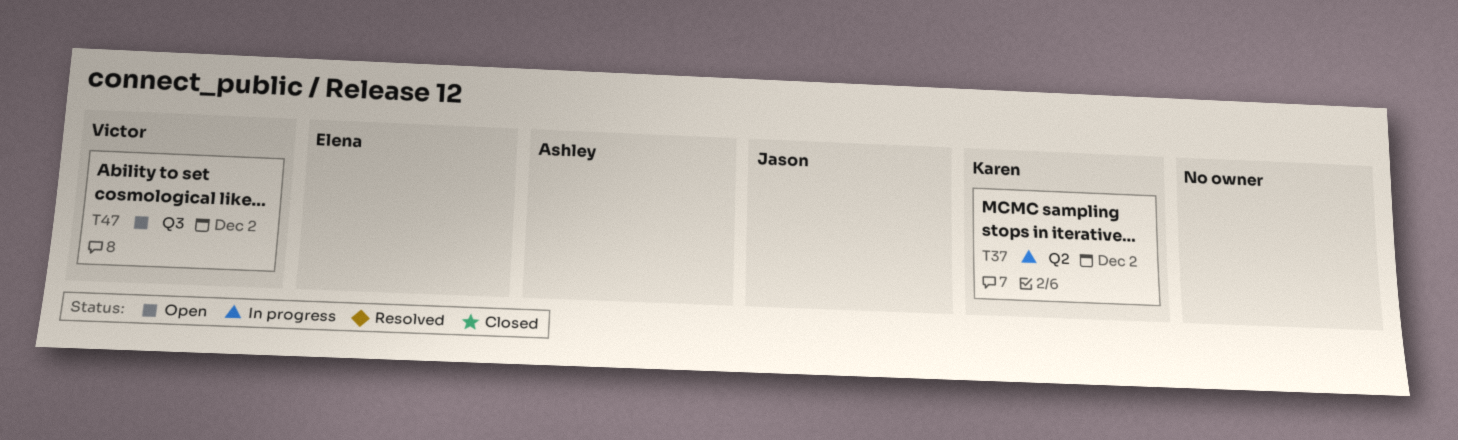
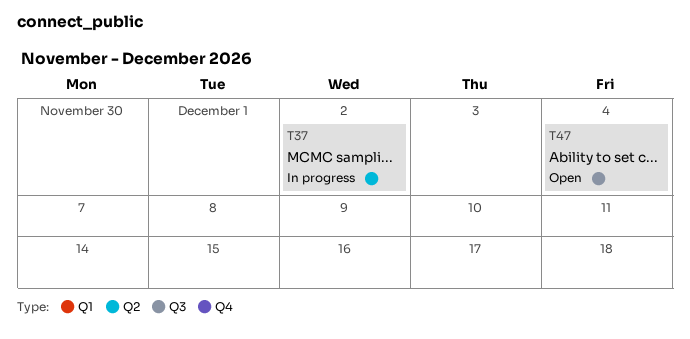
T47, due: Dec 2 -> Dec 4

